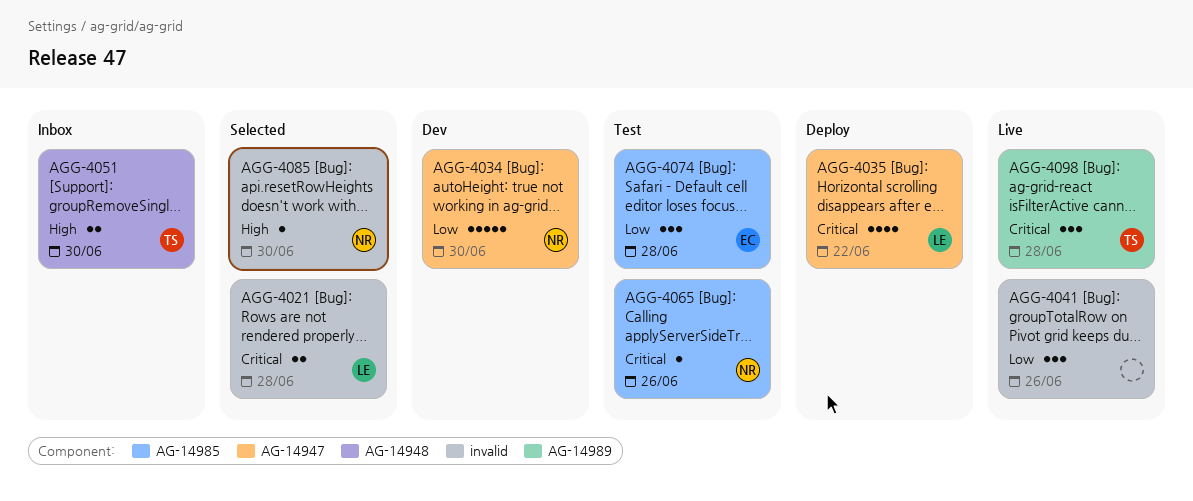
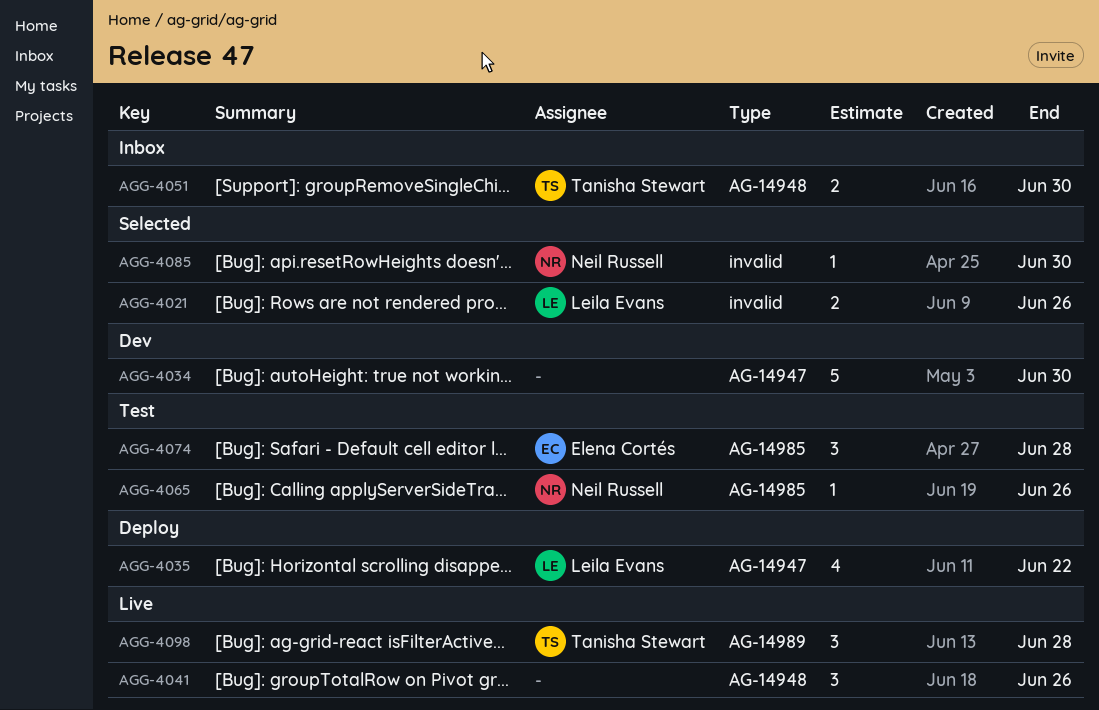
AGG-4021, due: Jun 28 -> Jun 26
AGG-4034, owner: Neil Russell -> none
AGG-4041, label: invalid -> AG-14948

